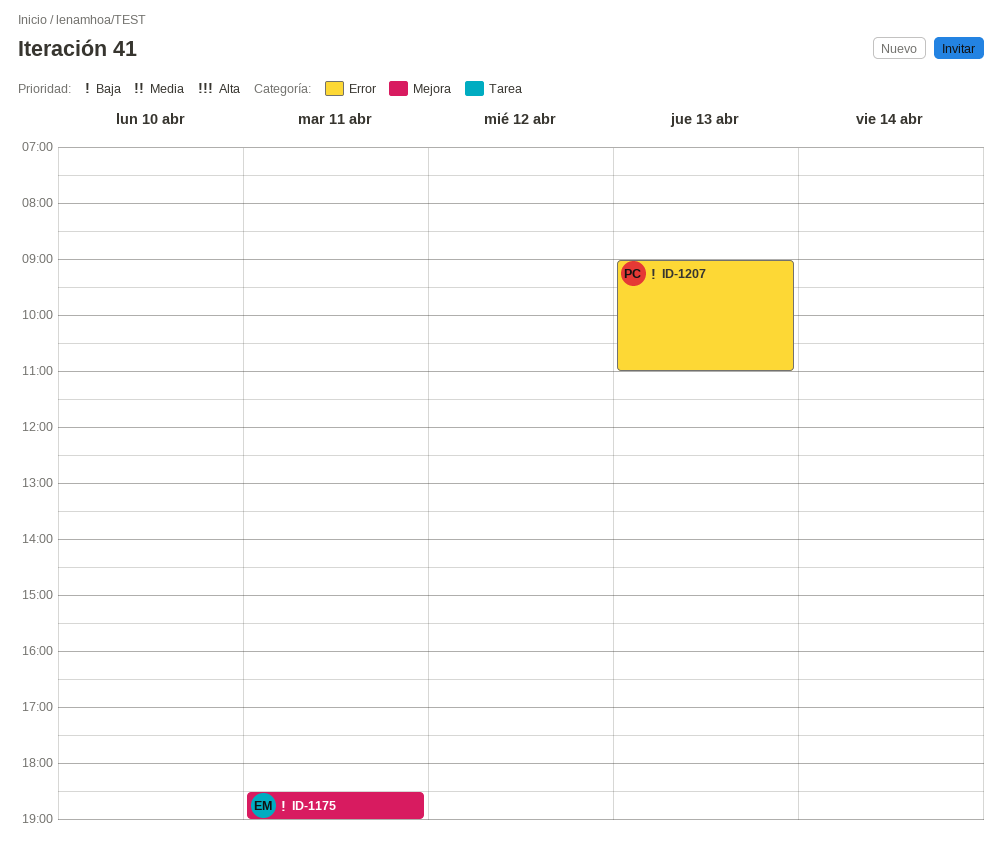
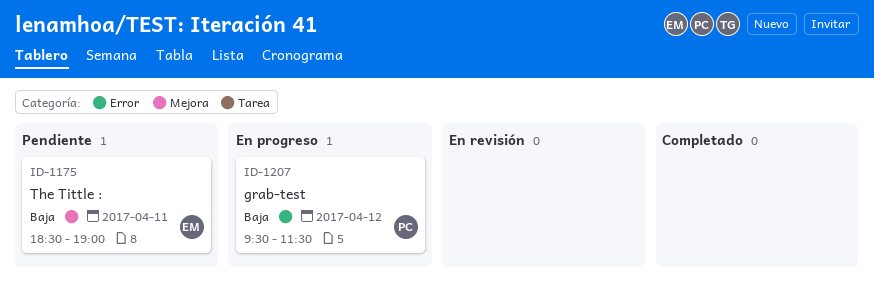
ID-1207, day: Apr 13 -> Apr 12
ID-1207, begins: 09:00 -> 09:30
ID-1207, ends: 11:00 -> 11:30

